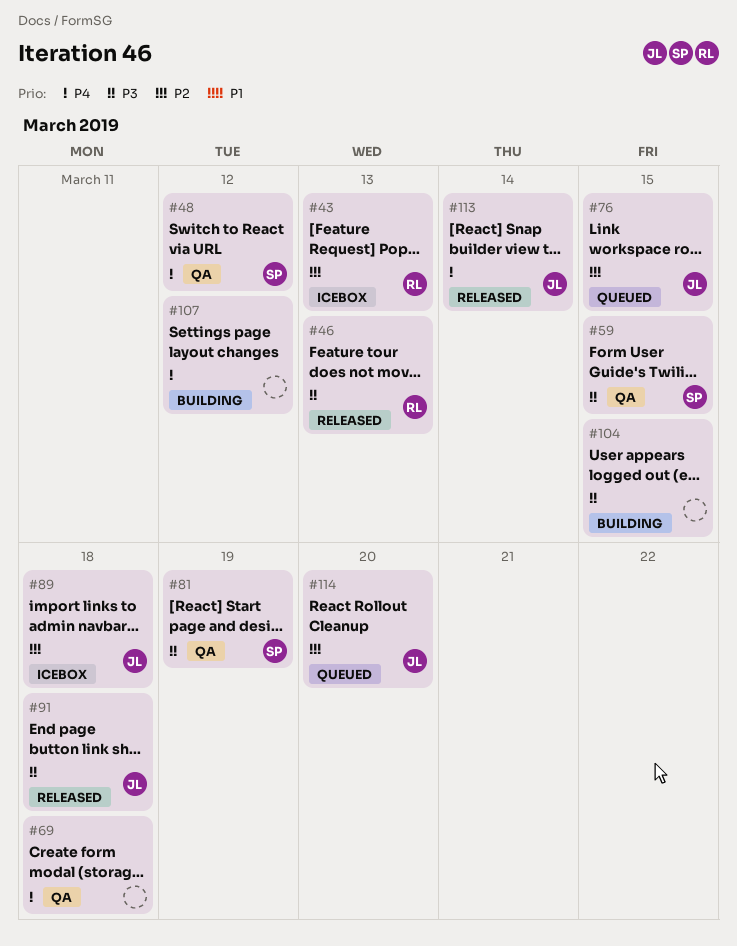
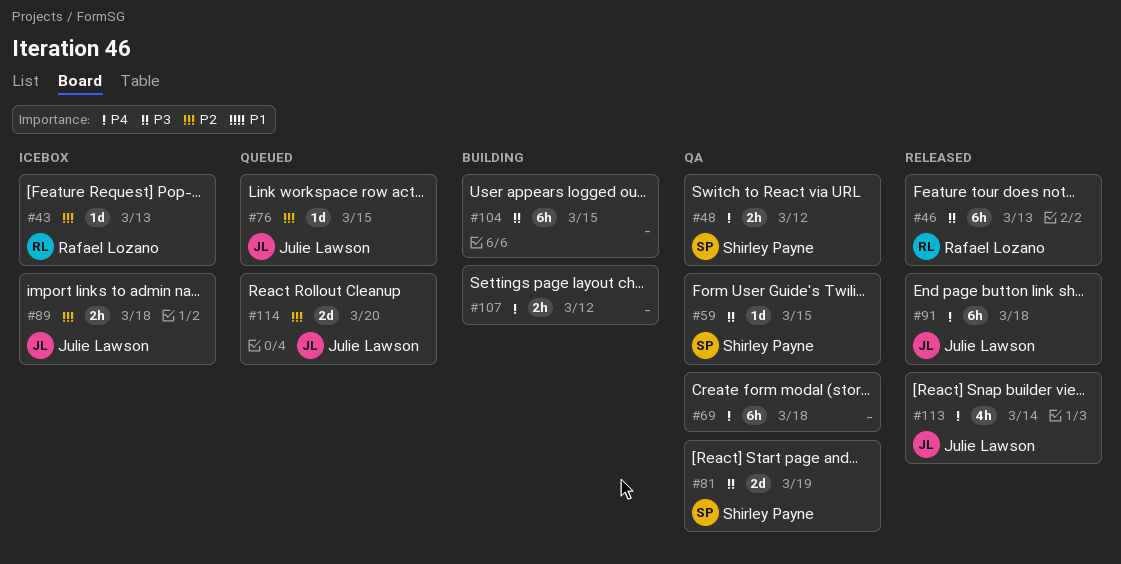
#91, priority: P3 -> P4

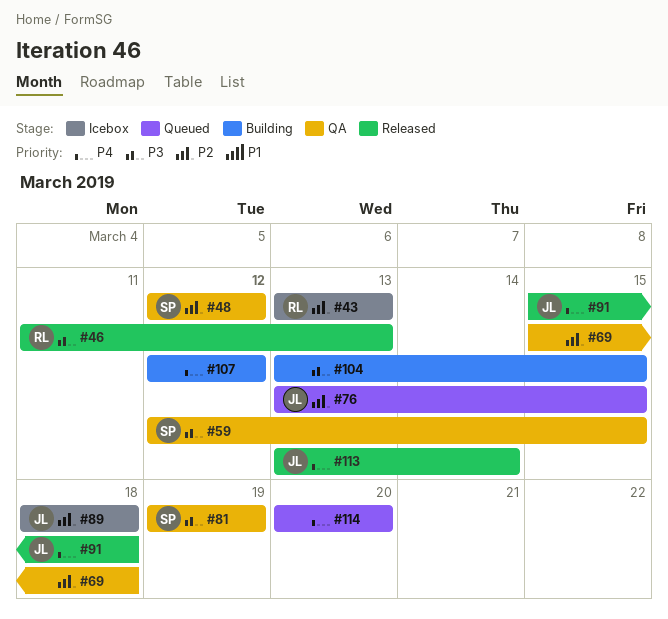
#48, priority: P4 -> P2
#69, priority: P4 -> P2
#114, owner: Julie Lawson -> none
#114, priority: P2 -> P4

